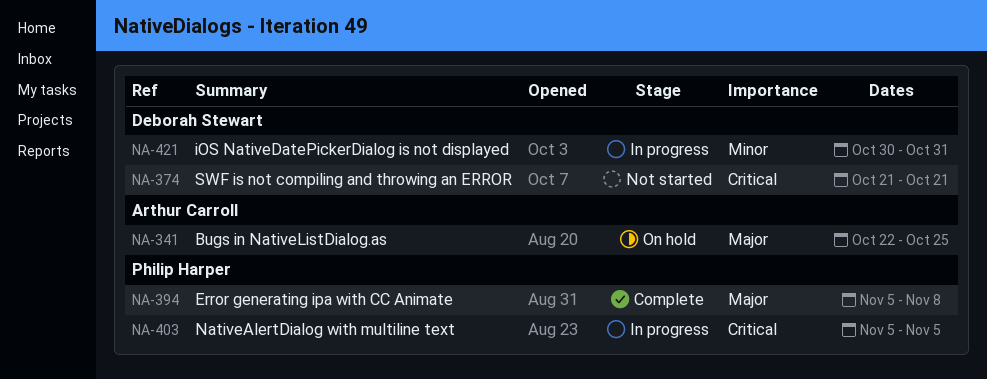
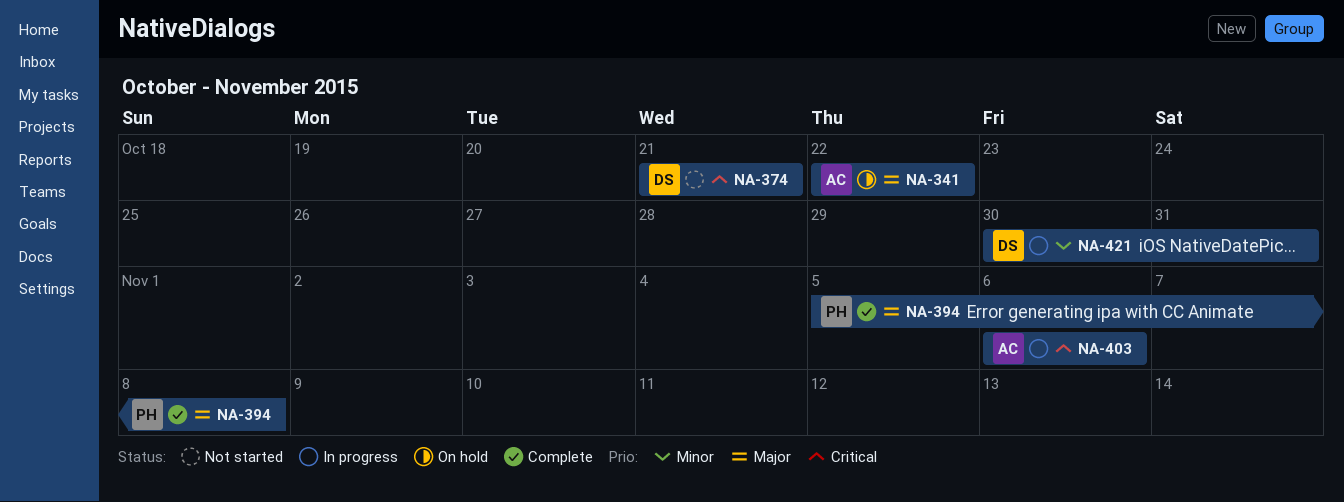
NA-341, due: Oct 25 -> Oct 22
NA-403, owner: Philip Harper -> Arthur Carroll
NA-403, start: Nov 5 -> Nov 6
NA-403, due: Nov 5 -> Nov 6

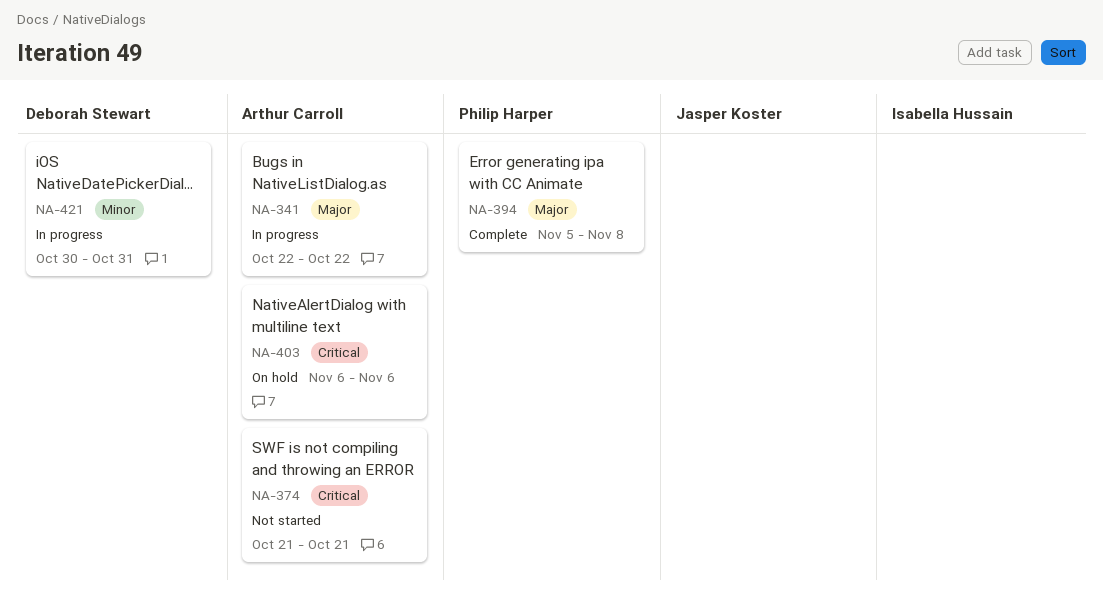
NA-341, status: On hold -> In progress
NA-374, owner: Deborah Stewart -> Arthur Carroll
NA-403, status: In progress -> On hold

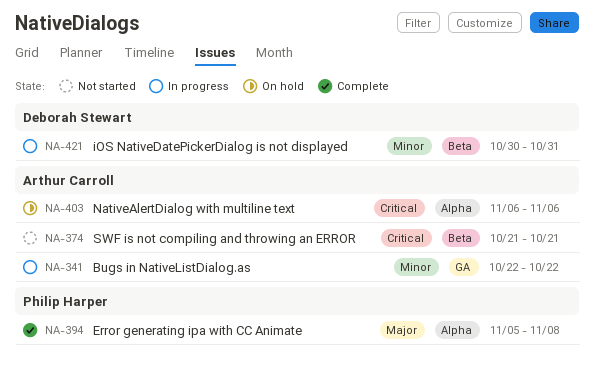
NA-341, priority: Major -> Minor

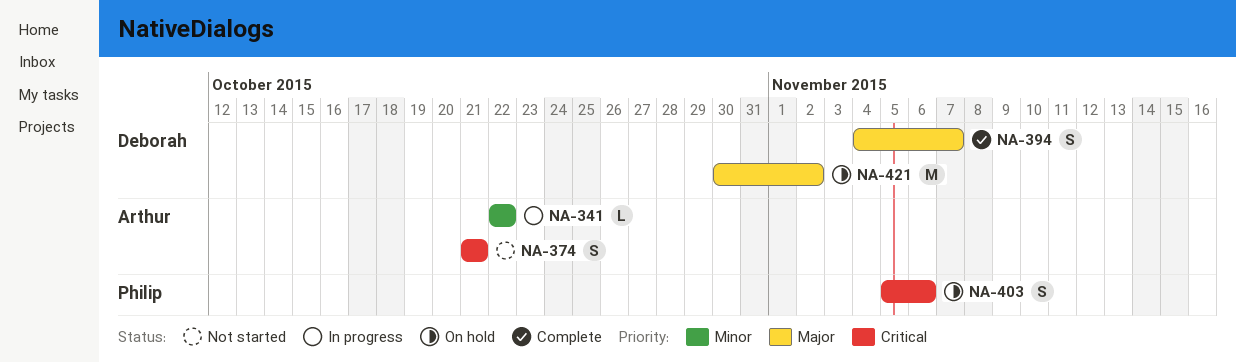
NA-394, owner: Philip Harper -> Deborah Stewart
NA-394, start: Nov 5 -> Nov 4
NA-394, due: Nov 8 -> Nov 7
NA-403, owner: Arthur Carroll -> Philip Harper
NA-403, start: Nov 6 -> Nov 5
NA-421, status: In progress -> On hold
NA-421, priority: Minor -> Major
NA-421, due: Oct 31 -> Nov 2

